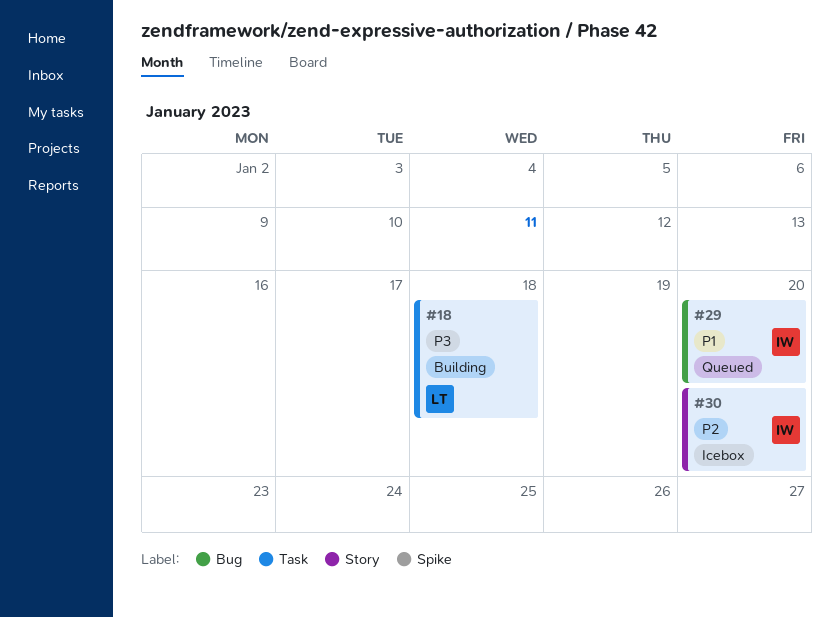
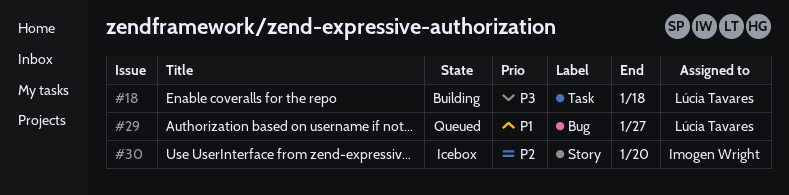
#29, owner: Imogen Wright -> Lúcia Tavares
#29, due: Jan 20 -> Jan 27

